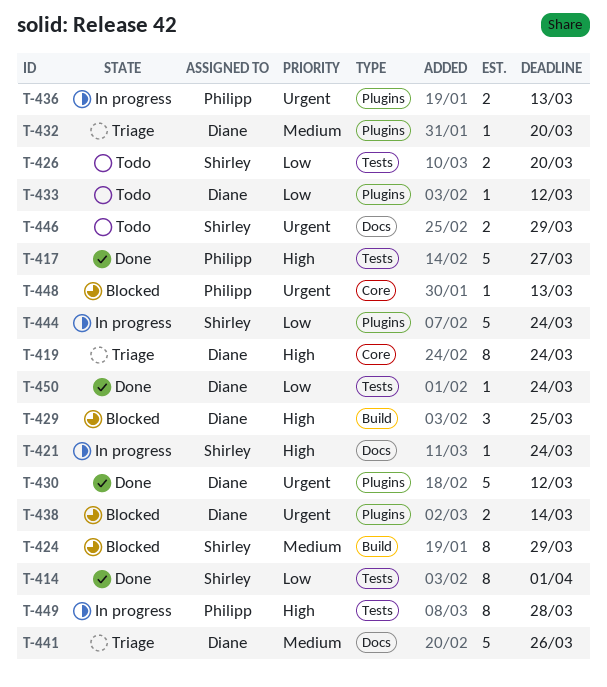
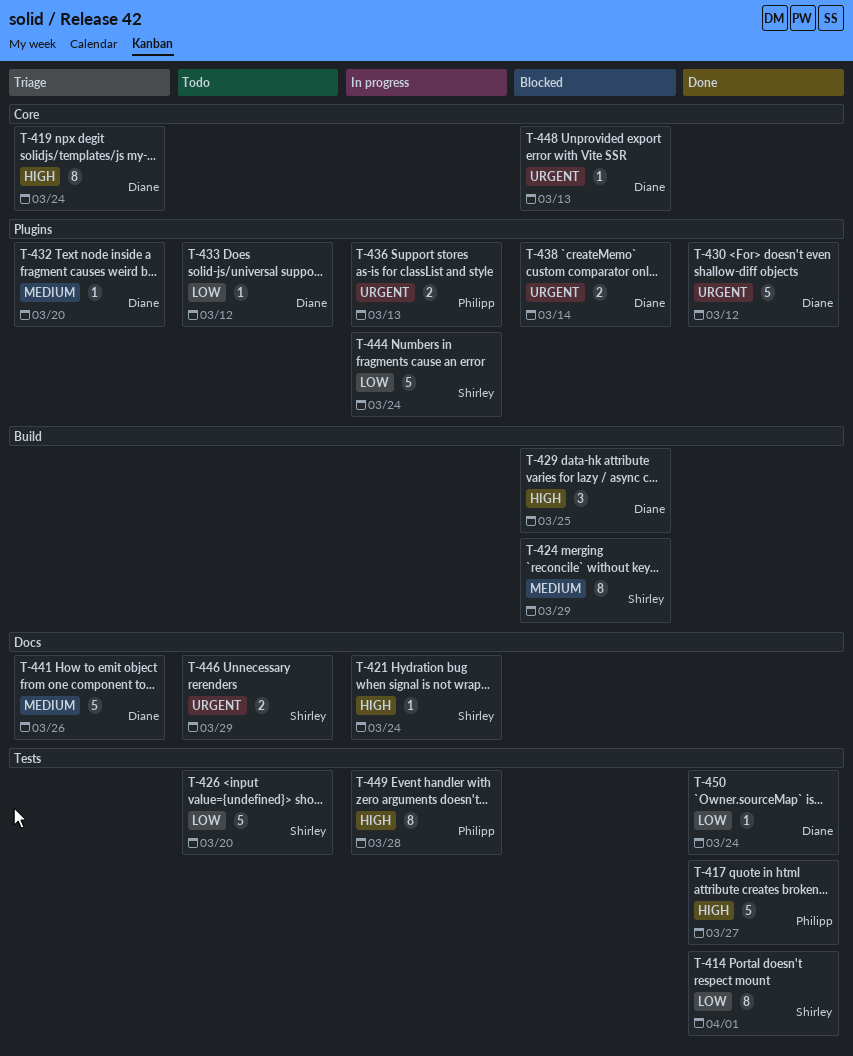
T-426, estimate: 2 -> 5
T-448, owner: Philipp -> Diane

